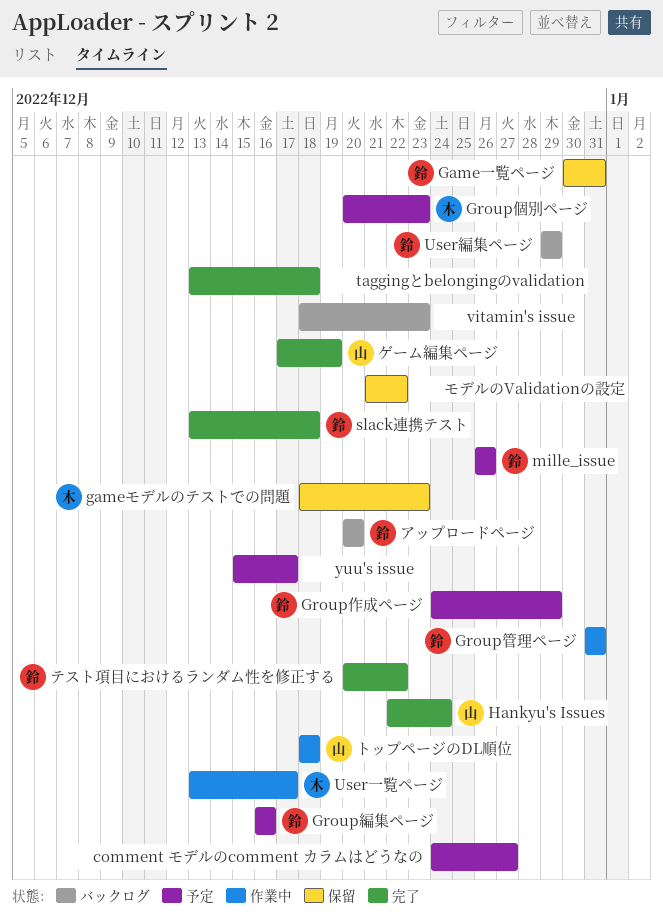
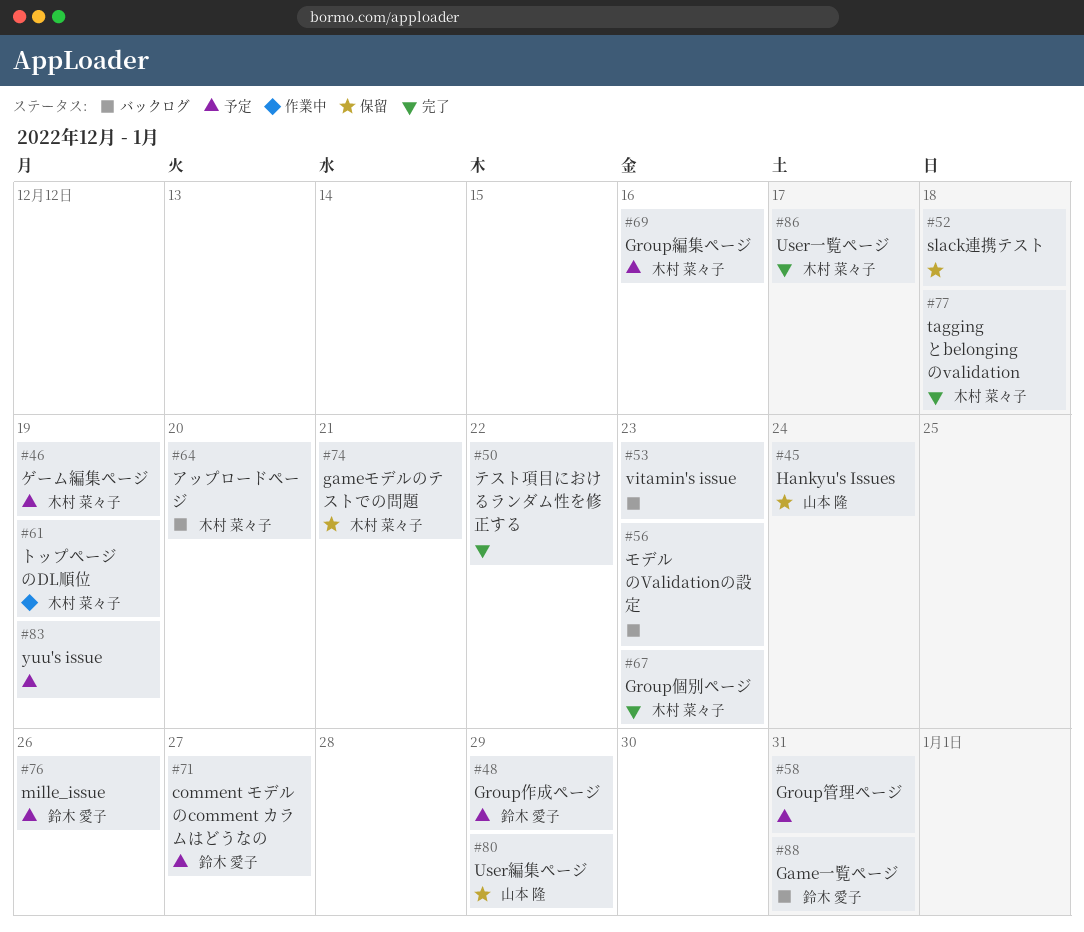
comment モデルのcomment カラムはどうなの, owner: none -> 鈴木 愛子
gameモデルのテストでの問題, due: Dec 23 -> Dec 21
Game一覧ページ, status: 保留 -> バックログ
Group個別ページ, status: 予定 -> 完了
Group管理ページ, status: 作業中 -> 予定
Group管理ページ, owner: 鈴木 愛子 -> none
Group編集ページ, owner: 鈴木 愛子 -> 木村 菜々子
Hankyu's Issues, status: 完了 -> 保留
slack連携テスト, status: 完了 -> 保留
slack連携テスト, owner: 鈴木 愛子 -> none
taggingとbelongingのvalidation, owner: none -> 木村 菜々子
User一覧ページ, status: 作業中 -> 完了
User編集ページ, status: バックログ -> 保留
User編集ページ, owner: 鈴木 愛子 -> 山本 隆
yuu's issue, due: Dec 17 -> Dec 19
アップロードページ, owner: 鈴木 愛子 -> 木村 菜々子
ゲーム編集ページ, status: 完了 -> 予定
ゲーム編集ページ, owner: 山本 隆 -> 木村 菜々子
テスト項目におけるランダム性を修正する, owner: 鈴木 愛子 -> none
トップページのDL順位, owner: 山本 隆 -> 木村 菜々子
トップページのDL順位, due: Dec 18 -> Dec 19
モデルのValidationの設定, status: 保留 -> バックログ
モデルのValidationの設定, due: Dec 22 -> Dec 23

